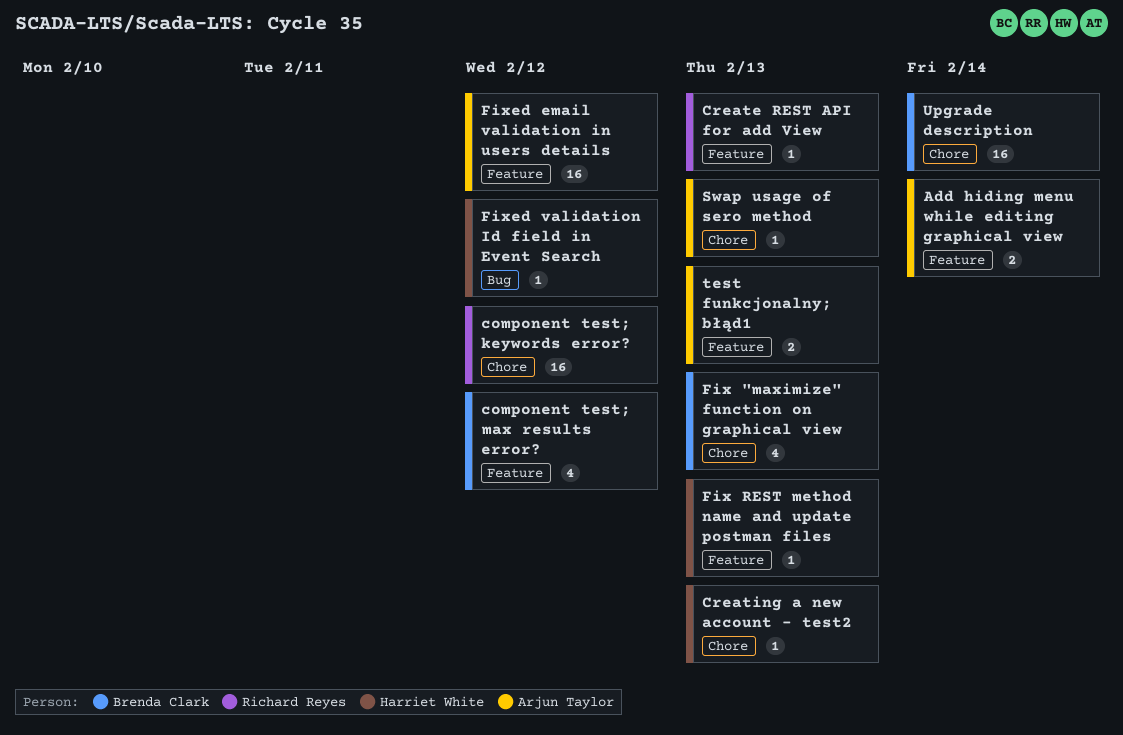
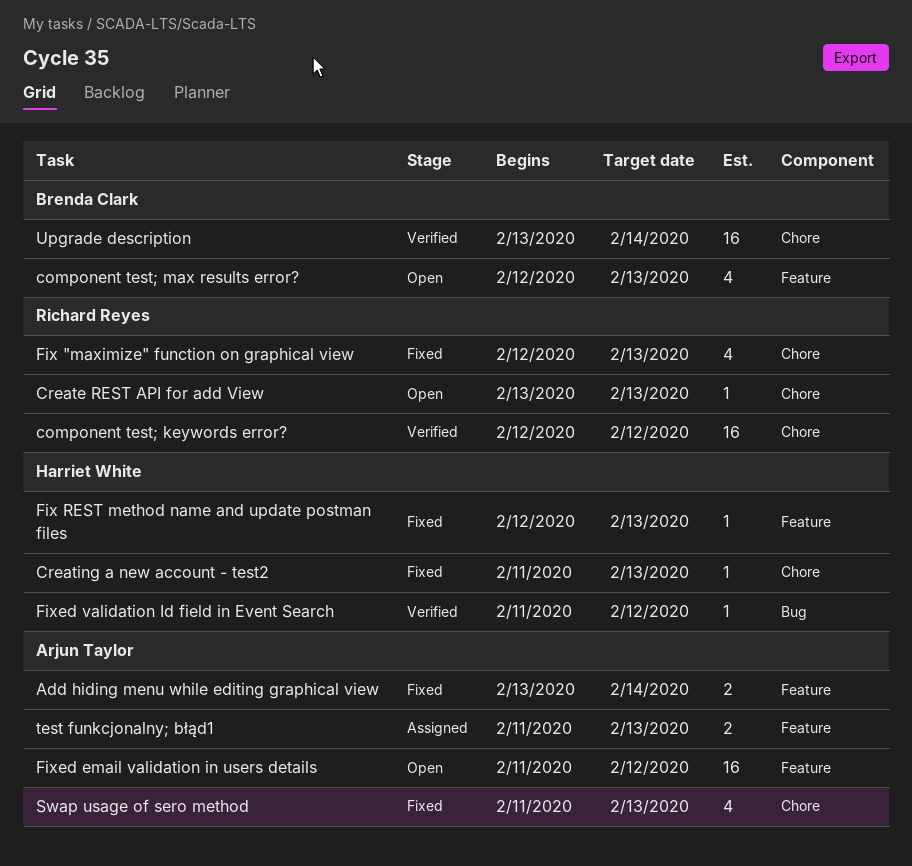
component test; max results error?, due: Feb 12 -> Feb 13
Create REST API for add View, label: Feature -> Chore
Fix "maximize" function on graphical view, owner: Brenda Clark -> Richard Reyes
Swap usage of sero method, estimate: 1 -> 4

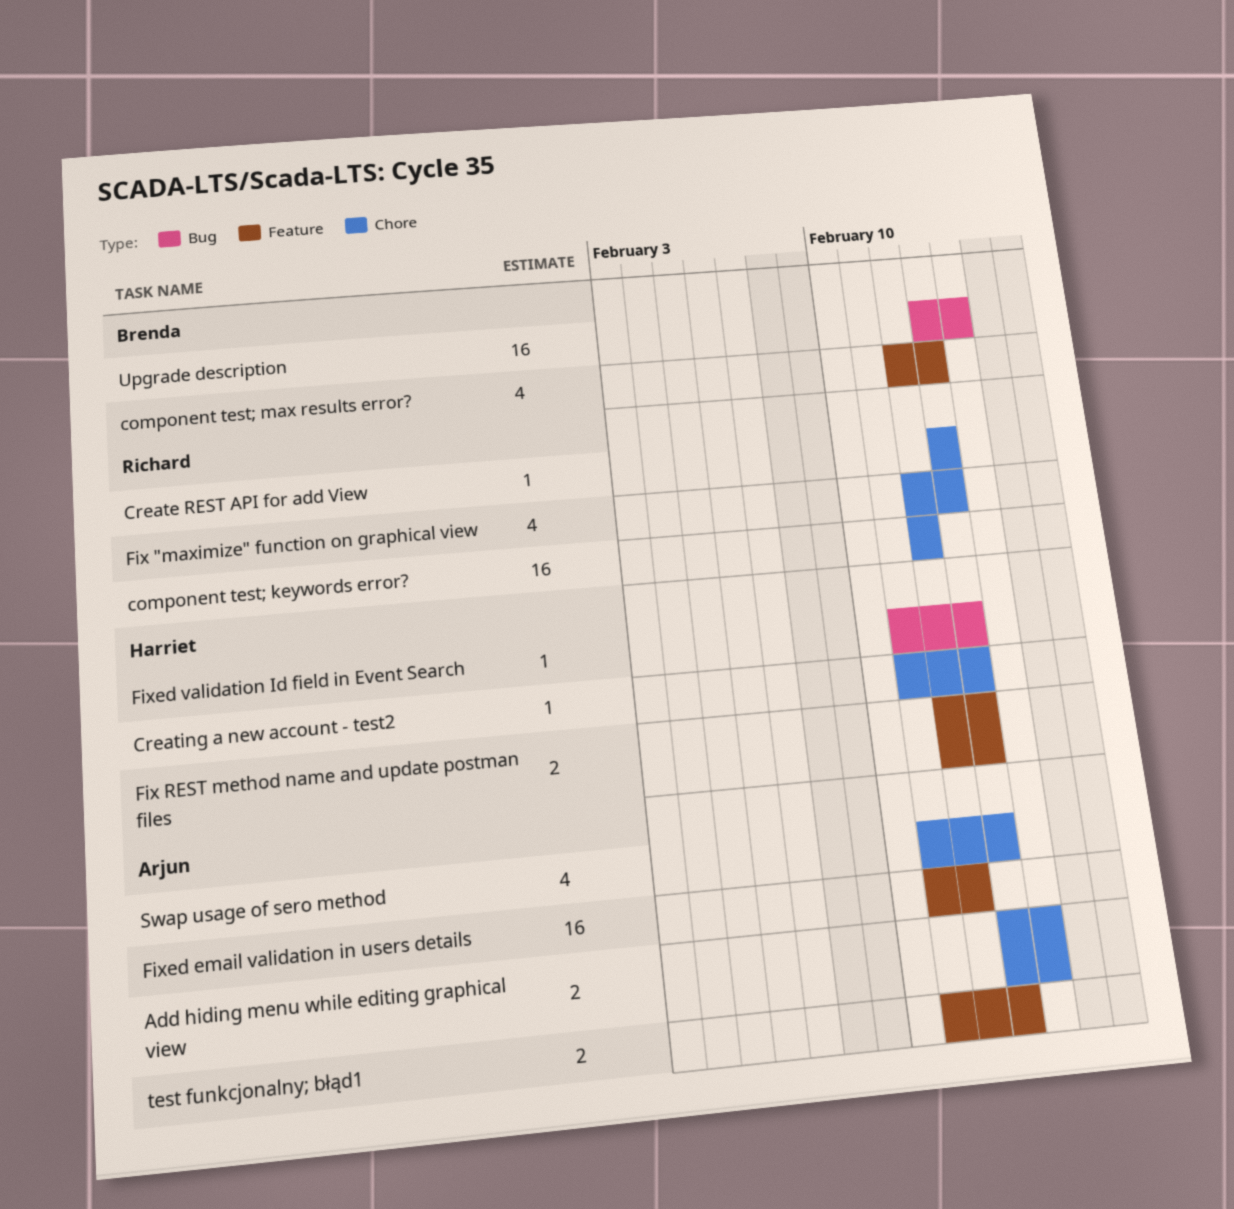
Add hiding menu while editing graphical view, label: Feature -> Chore
Fix REST method name and update postman files, estimate: 1 -> 2
Fixed validation Id field in Event Search, due: Feb 12 -> Feb 13
Upgrade description, label: Chore -> Bug

